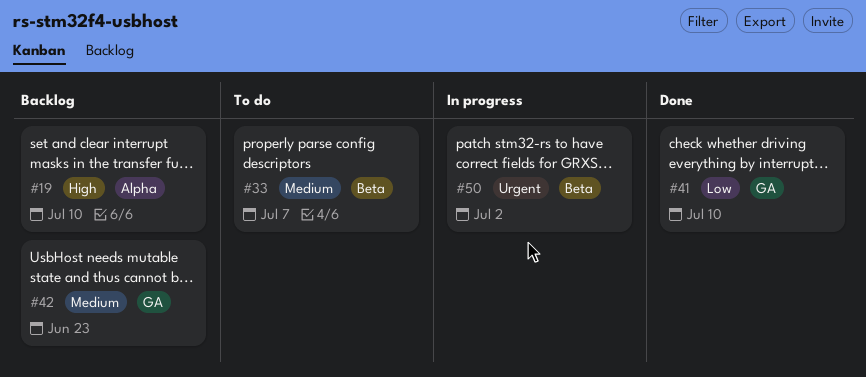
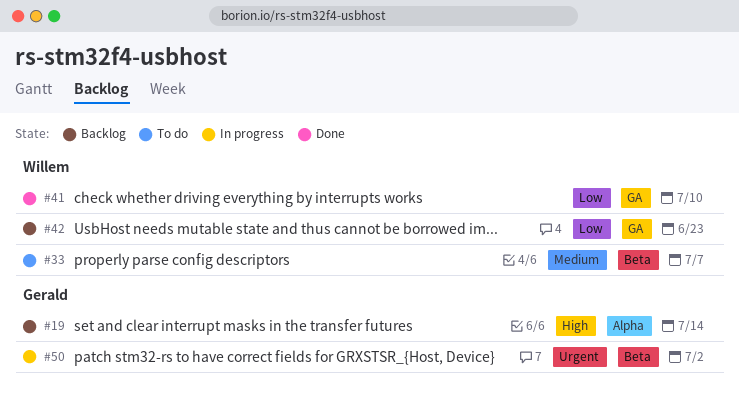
#19, due: Jul 10 -> Jul 14
#42, priority: Medium -> Low

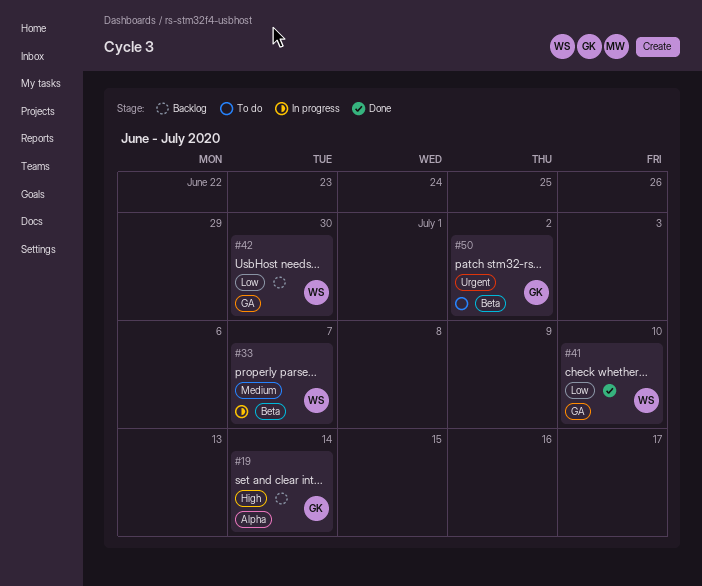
#33, status: To do -> In progress
#42, due: Jun 23 -> Jun 30
#50, status: In progress -> To do

